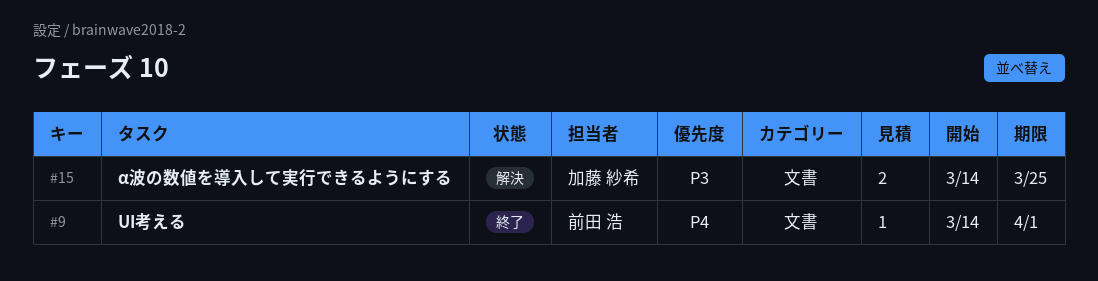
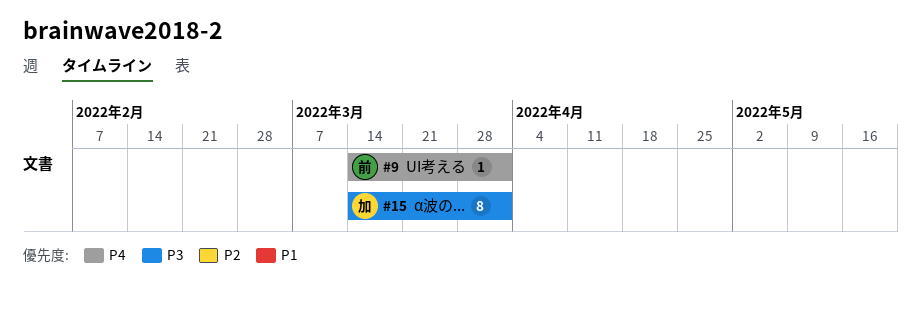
#15, estimate: 2 -> 8
#15, due: Mar 25 -> Apr 1

